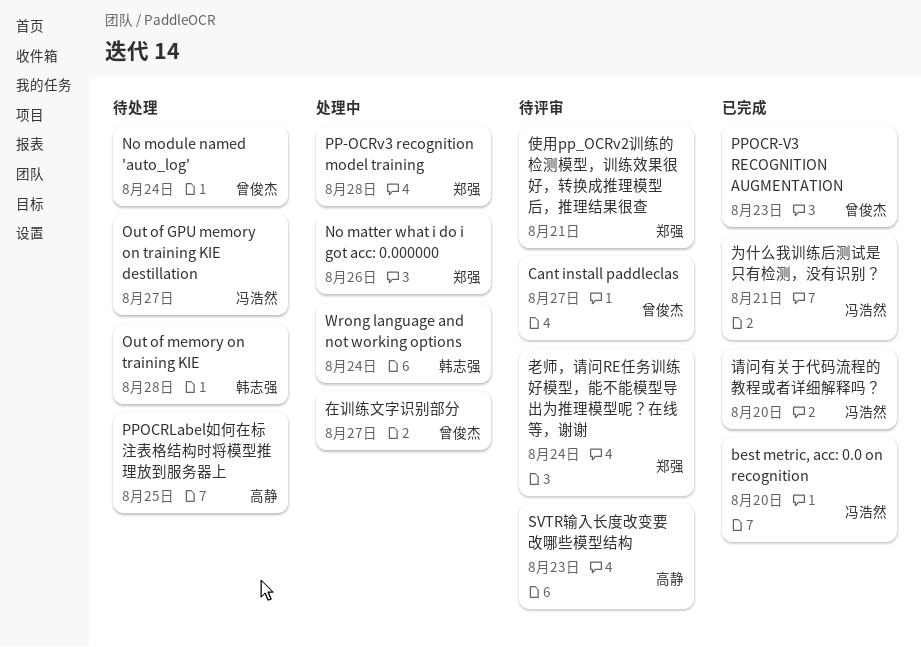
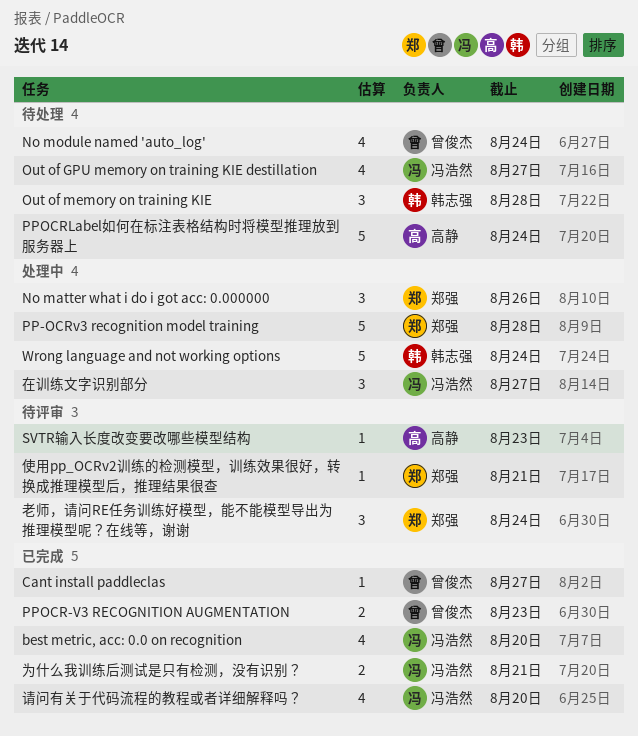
Cant install paddleclas, status: 待评审 -> 已完成
PPOCRLabel如何在标注表格结构时将模型推理放到服务器上, due: Aug 25 -> Aug 24
在训练文字识别部分, owner: 曾俊杰 -> 冯浩然

